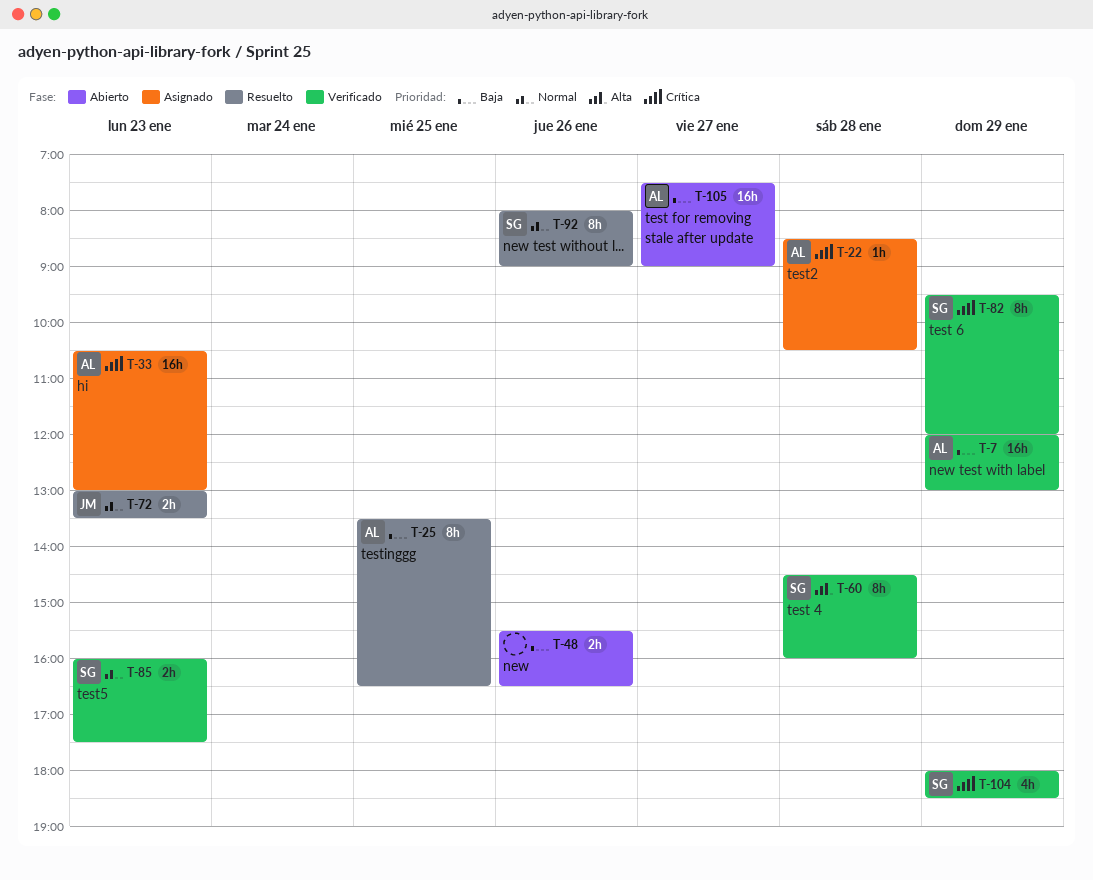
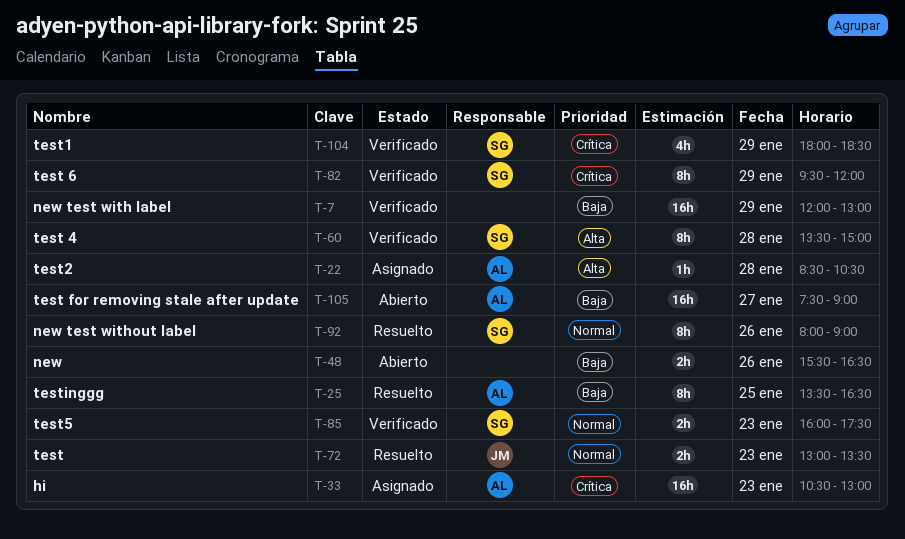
T-7, owner: AL -> none
T-22, priority: Crítica -> Alta
T-60, begins: 14:30 -> 13:30
T-60, ends: 16:00 -> 15:00

